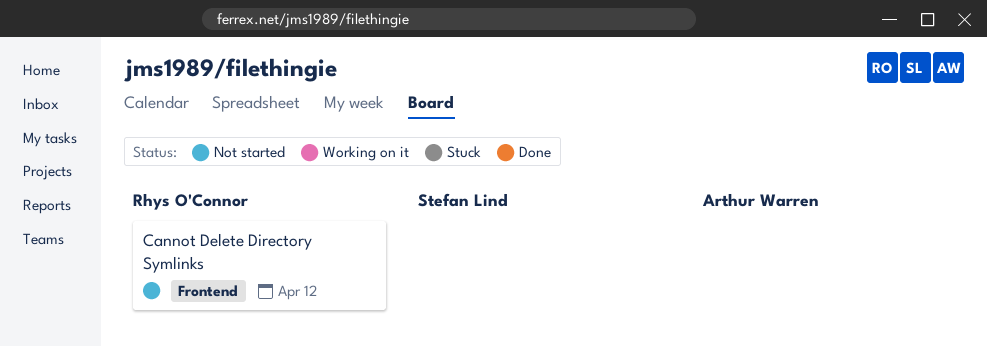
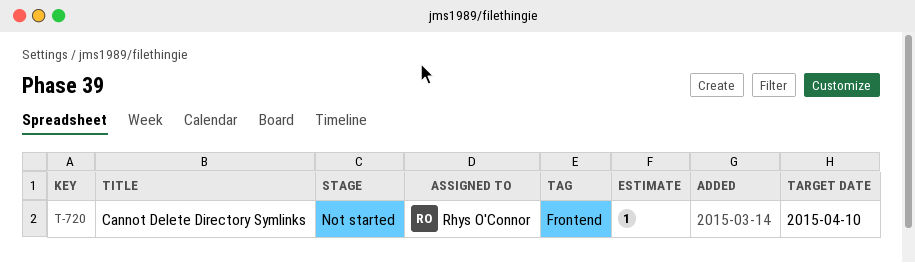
Cannot Delete Directory Symlinks, due: Apr 12 -> Apr 10

